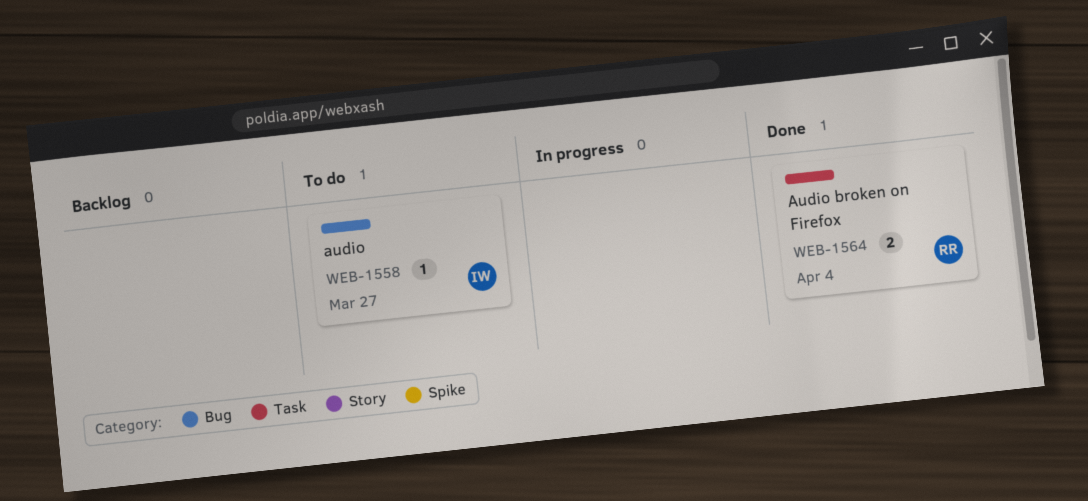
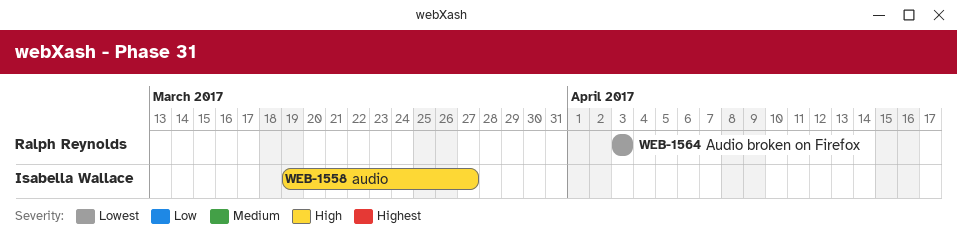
WEB-1564, due: Apr 4 -> Apr 3

